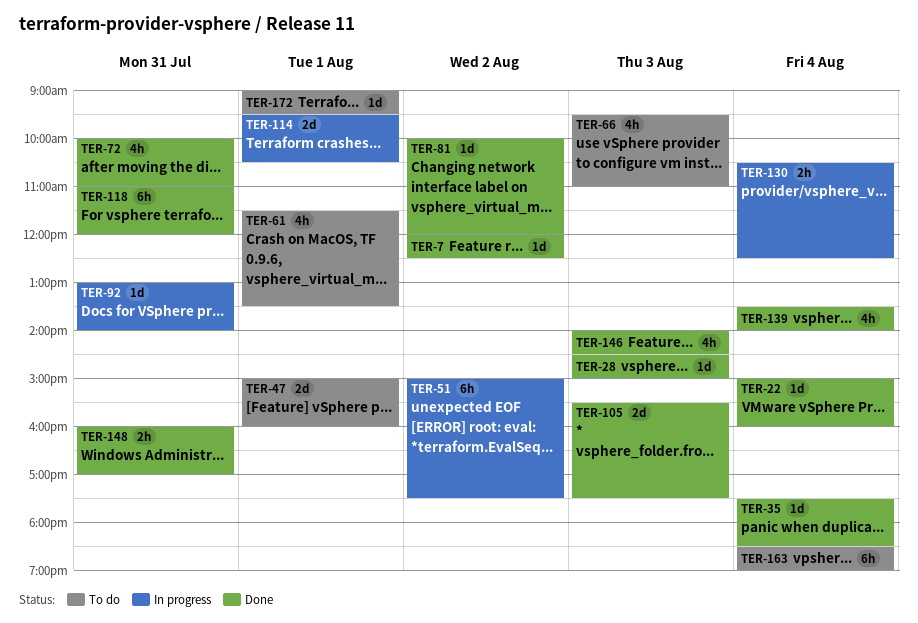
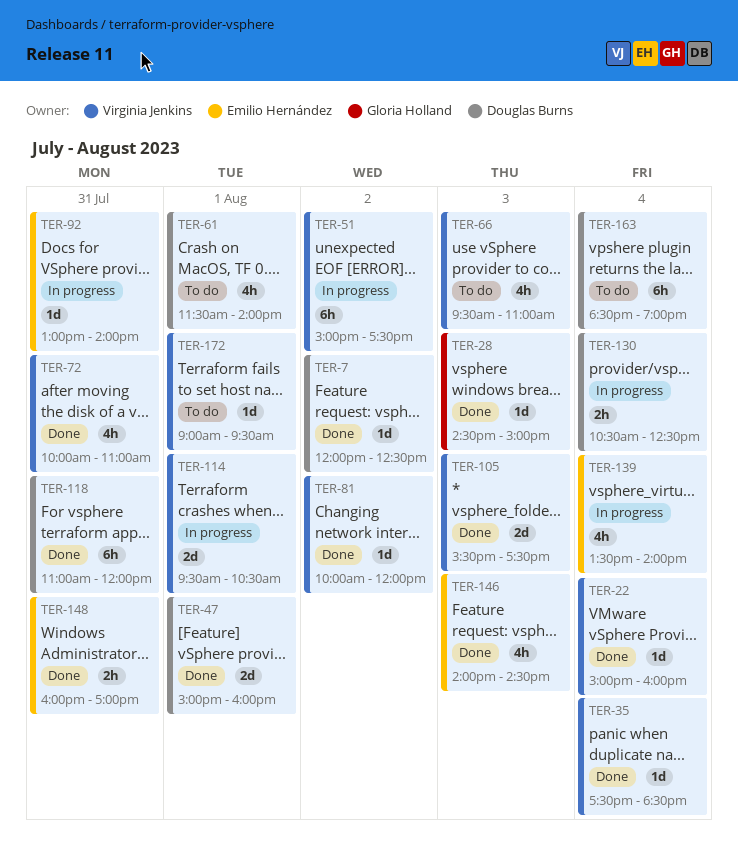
TER-47, status: To do -> Done
TER-61, ends: 13:30 -> 14:00
TER-139, status: Done -> In progress

